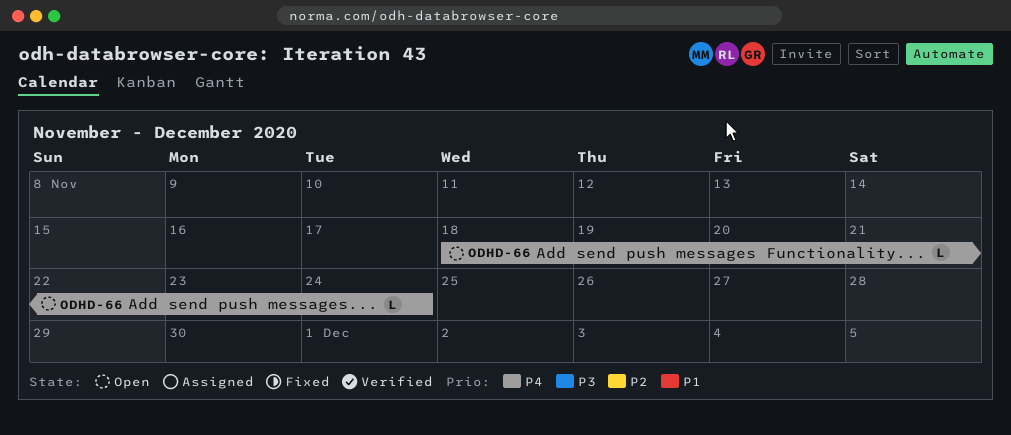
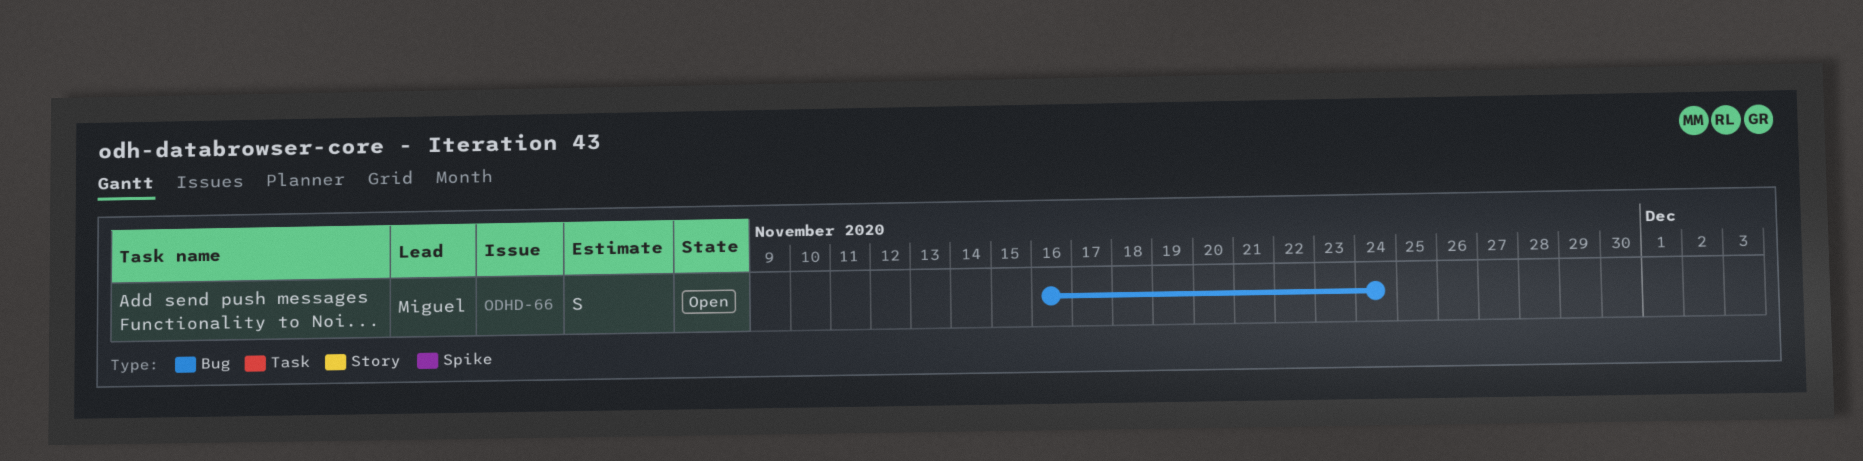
ODHD-66, estimate: L -> S
ODHD-66, start: Nov 18 -> Nov 16

